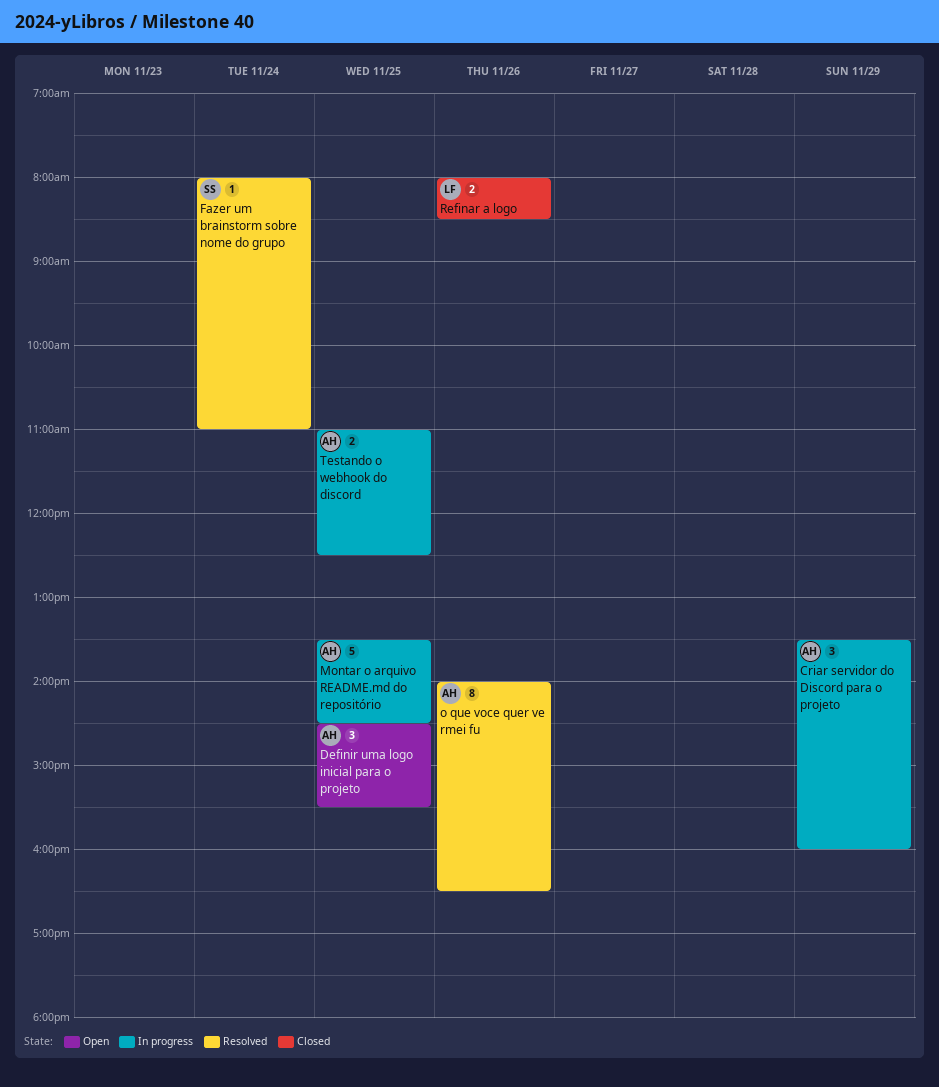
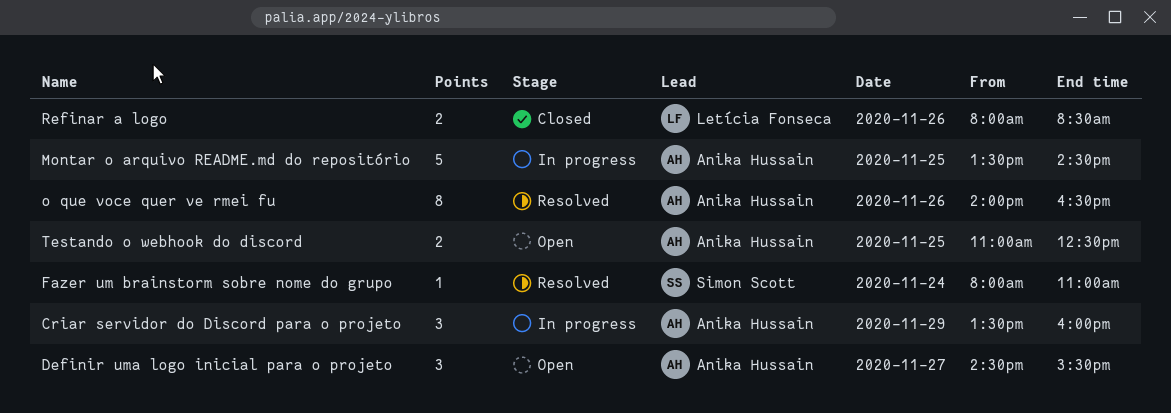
Definir uma logo inicial para o projeto, day: Nov 25 -> Nov 27
Testando o webhook do discord, status: In progress -> Open

